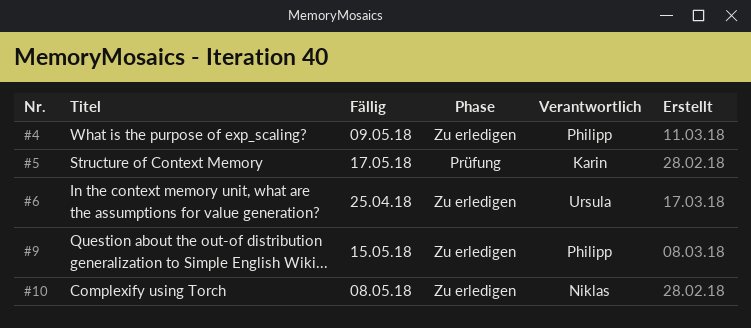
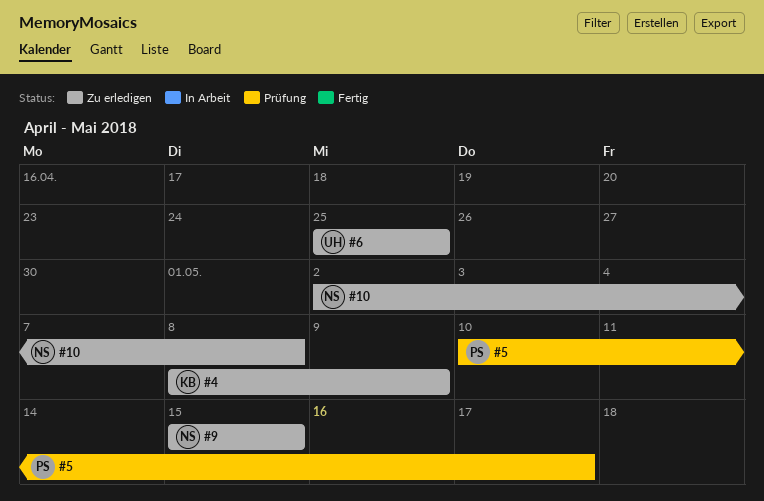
#4, owner: Philipp -> Karin
#5, owner: Karin -> Philipp
#9, owner: Philipp -> Niklas

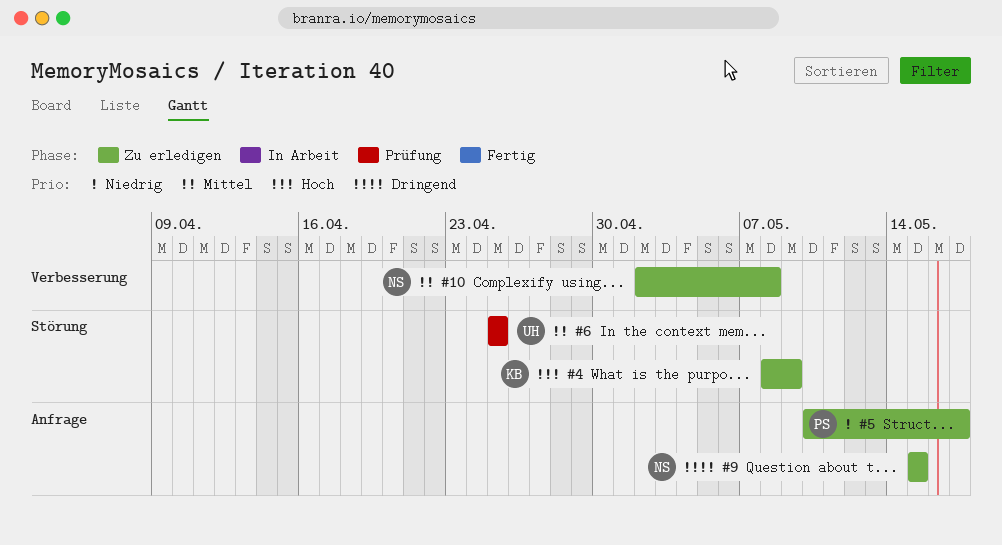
#5, status: Prüfung -> Zu erledigen
#6, status: Zu erledigen -> Prüfung

